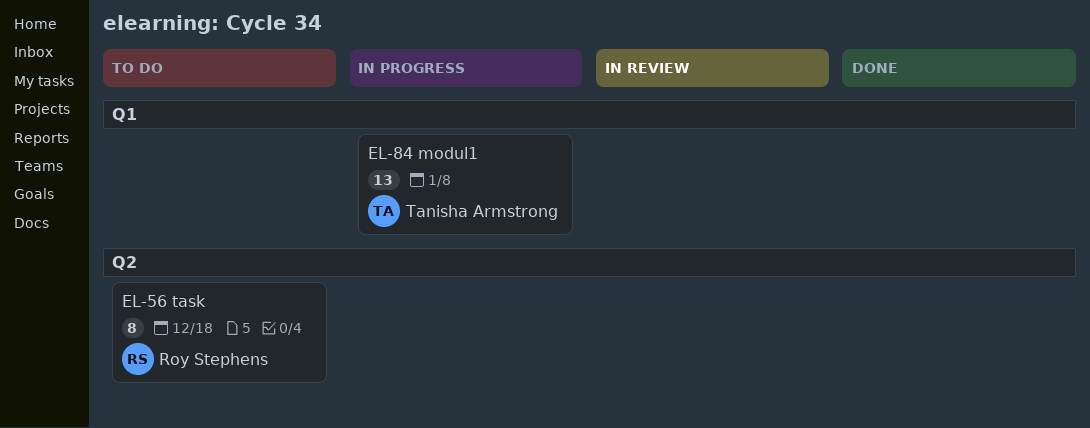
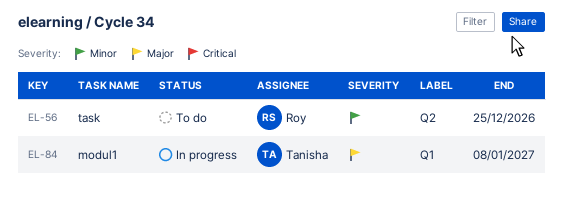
EL-56, due: Dec 18 -> Dec 25

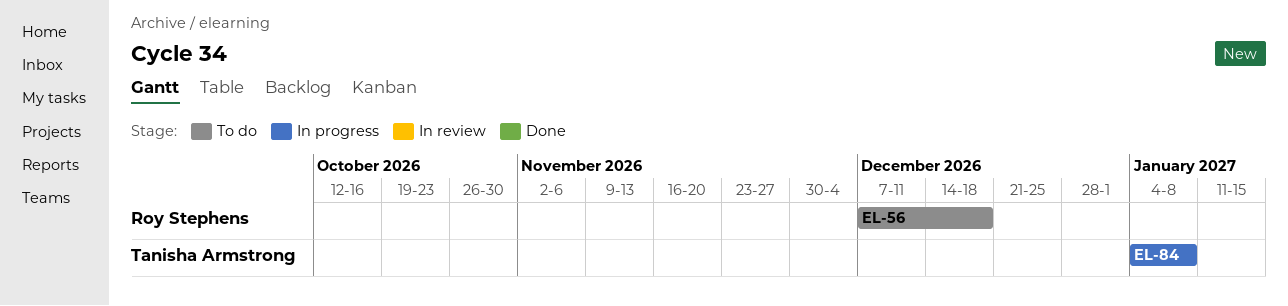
EL-56, due: Dec 25 -> Dec 18

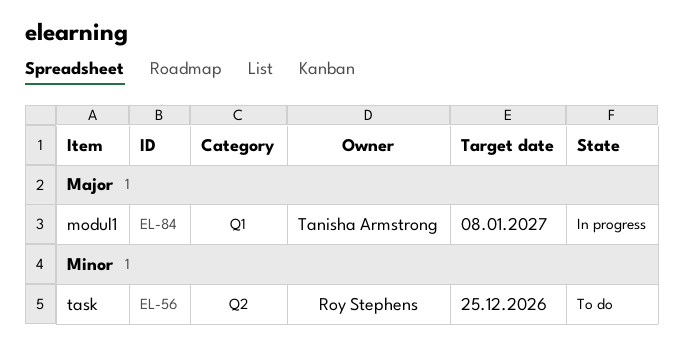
EL-56, due: Dec 18 -> Dec 25

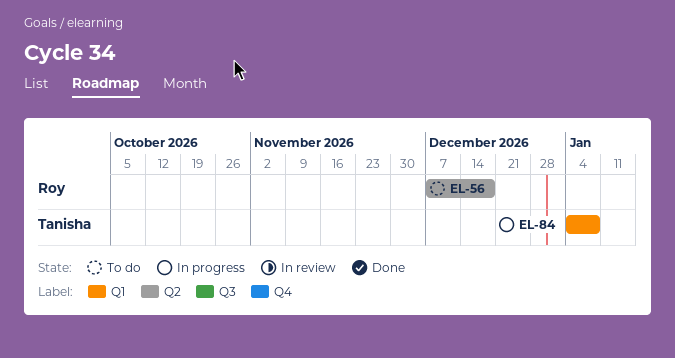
EL-56, due: Dec 25 -> Dec 18

